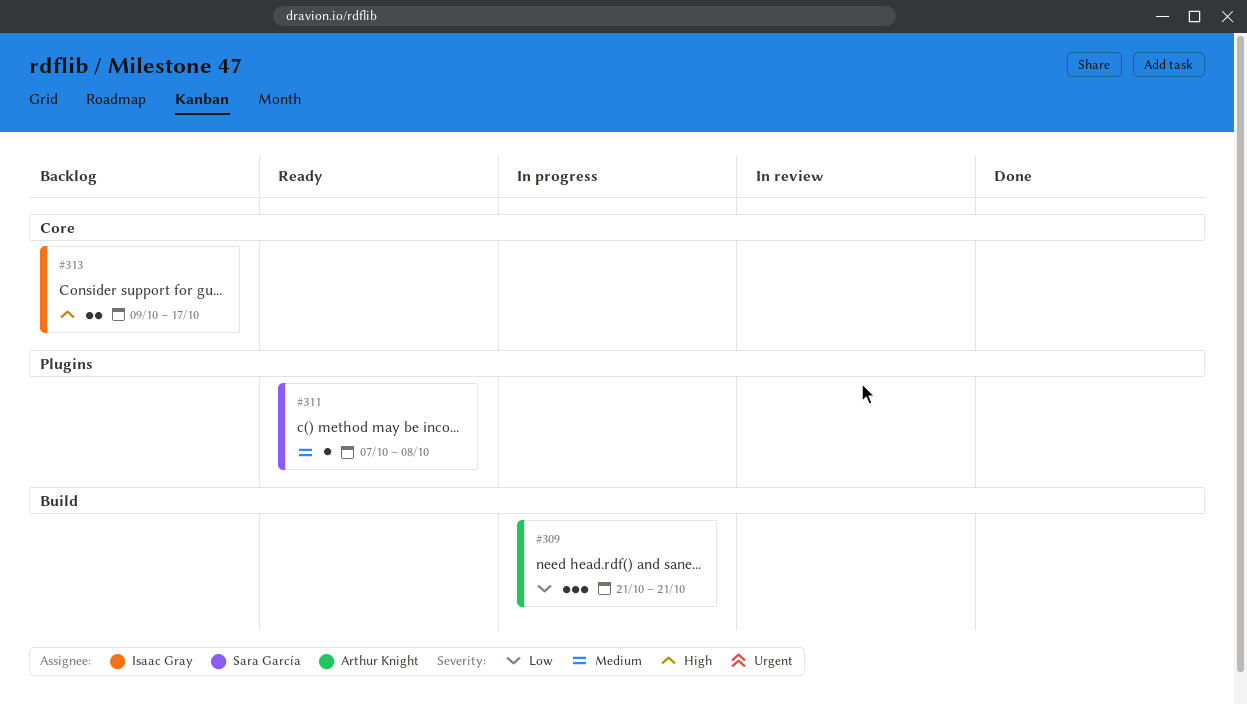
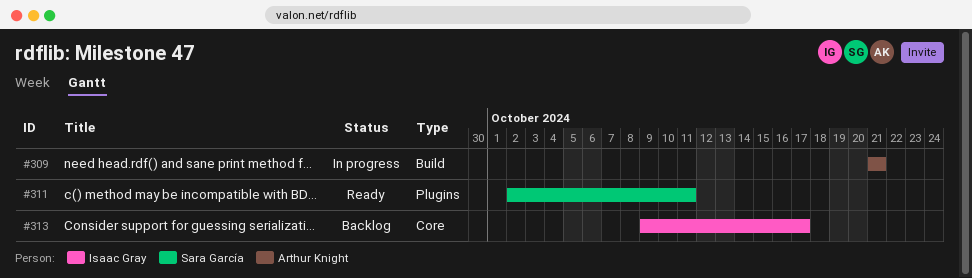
#311, start: Oct 7 -> Oct 2
#311, due: Oct 8 -> Oct 11

